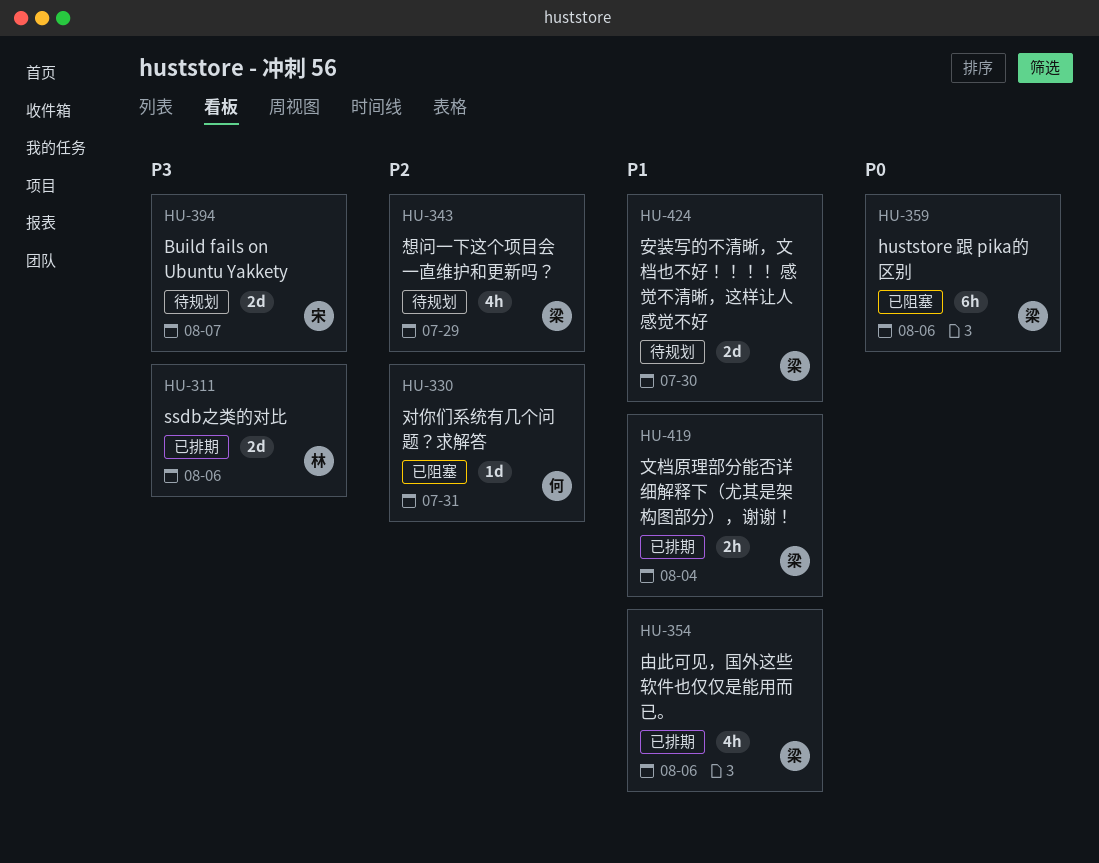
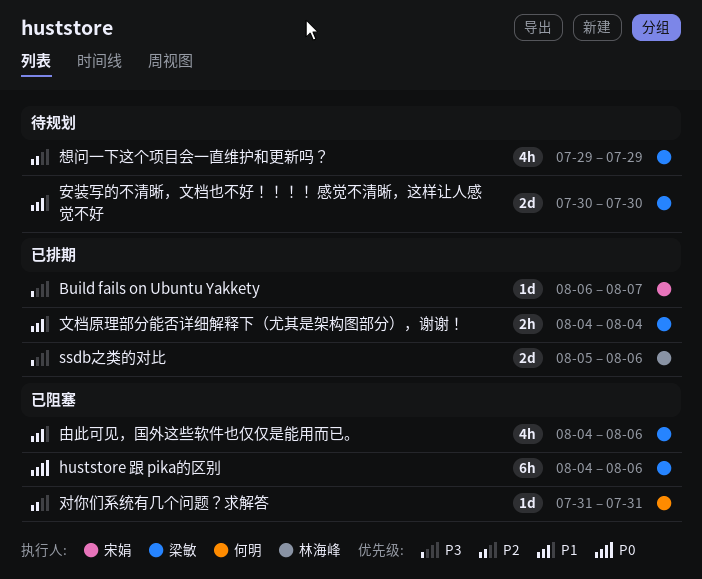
Build fails on Ubuntu Yakkety, status: 待规划 -> 已排期
Build fails on Ubuntu Yakkety, estimate: 2d -> 1d
由此可见，国外这些软件也仅仅是能用而已。, status: 已排期 -> 已阻塞

